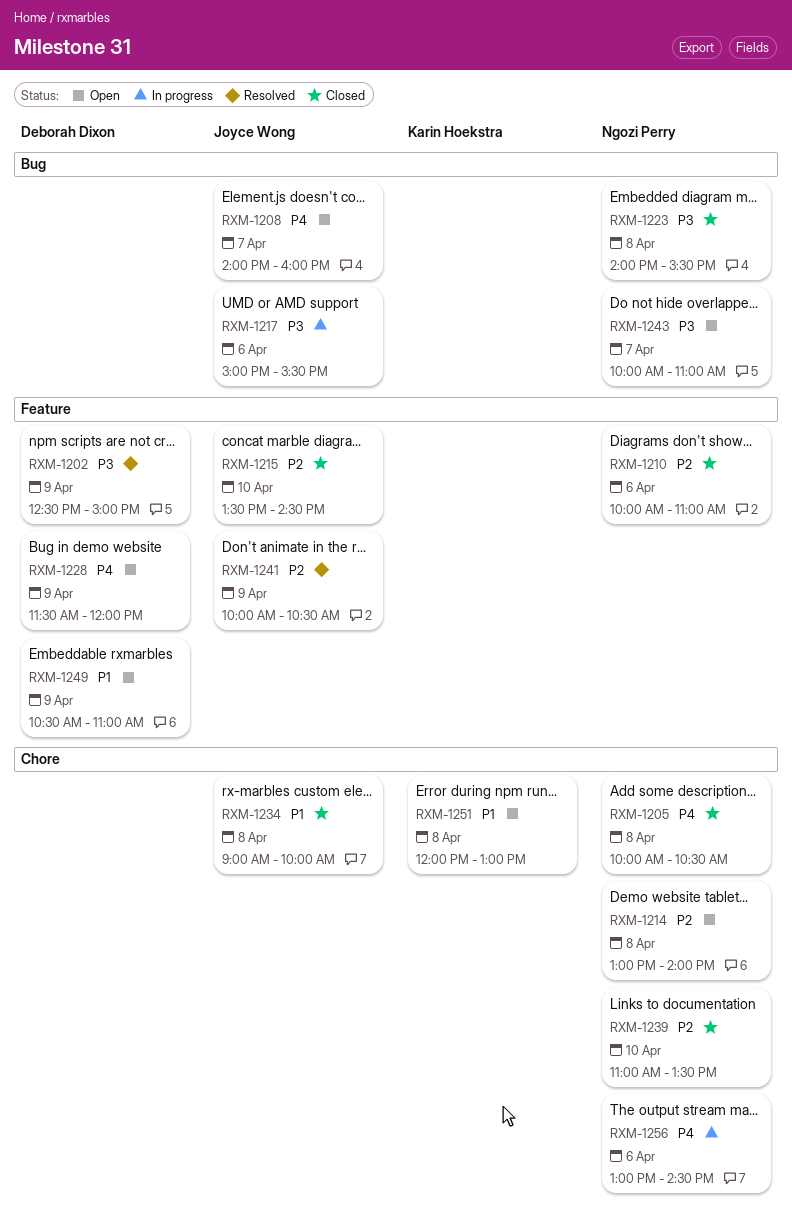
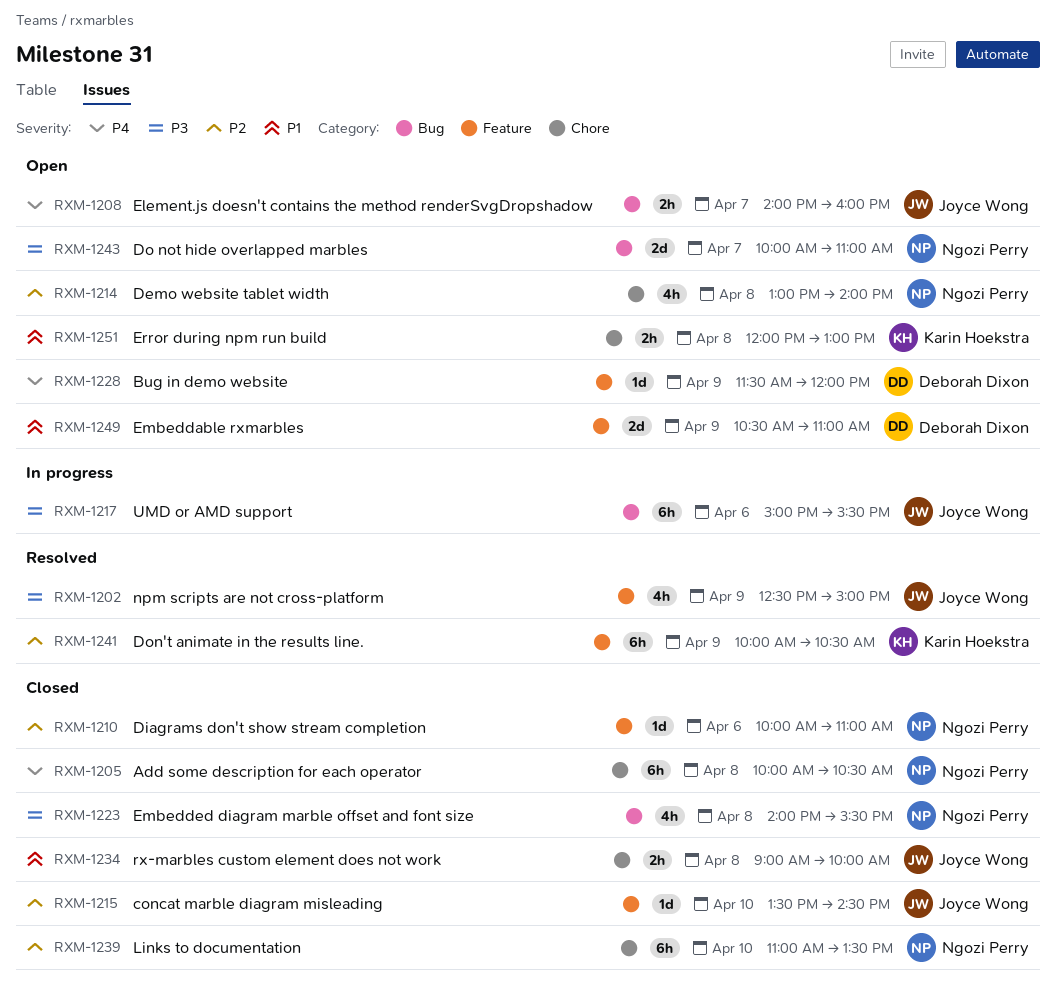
RXM-1202, owner: Deborah Dixon -> Joyce Wong
RXM-1241, owner: Joyce Wong -> Karin Hoekstra
RXM-1256: present -> none

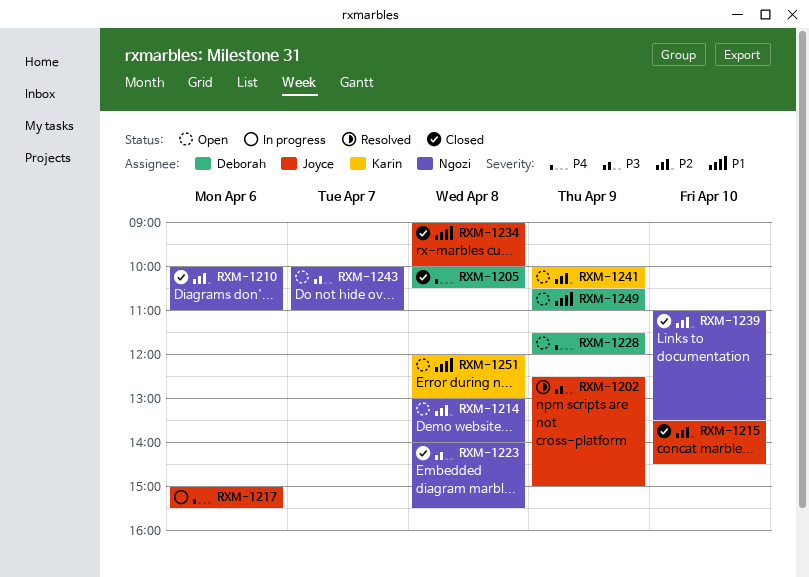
RXM-1205, owner: Ngozi Perry -> Deborah Dixon
RXM-1208: present -> none
RXM-1217, priority: P3 -> P4
RXM-1241, status: Resolved -> Open

